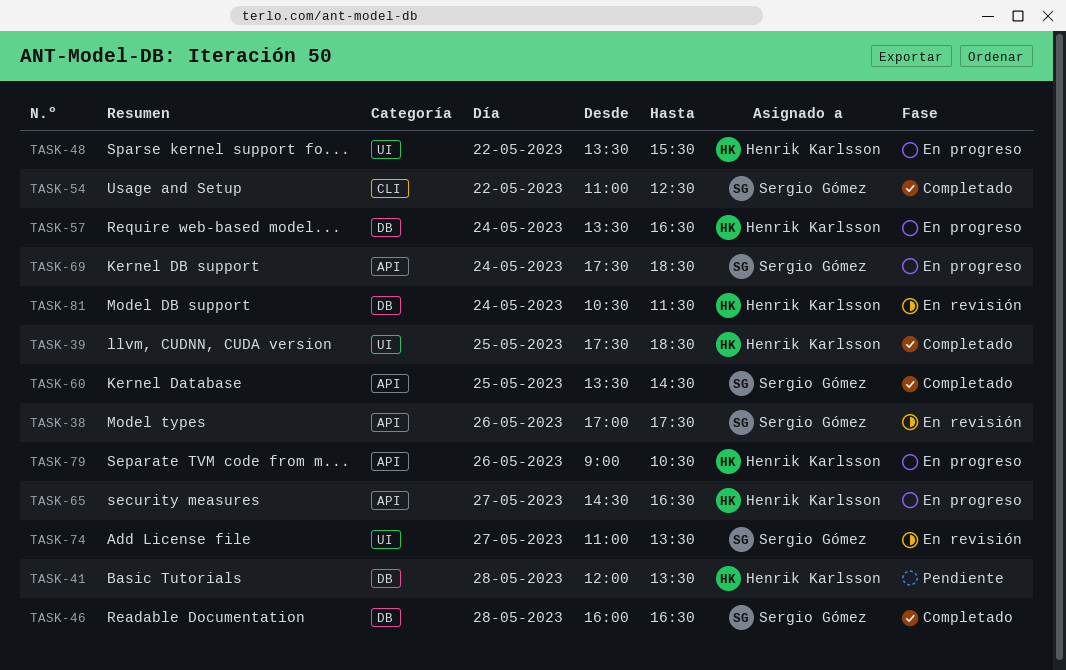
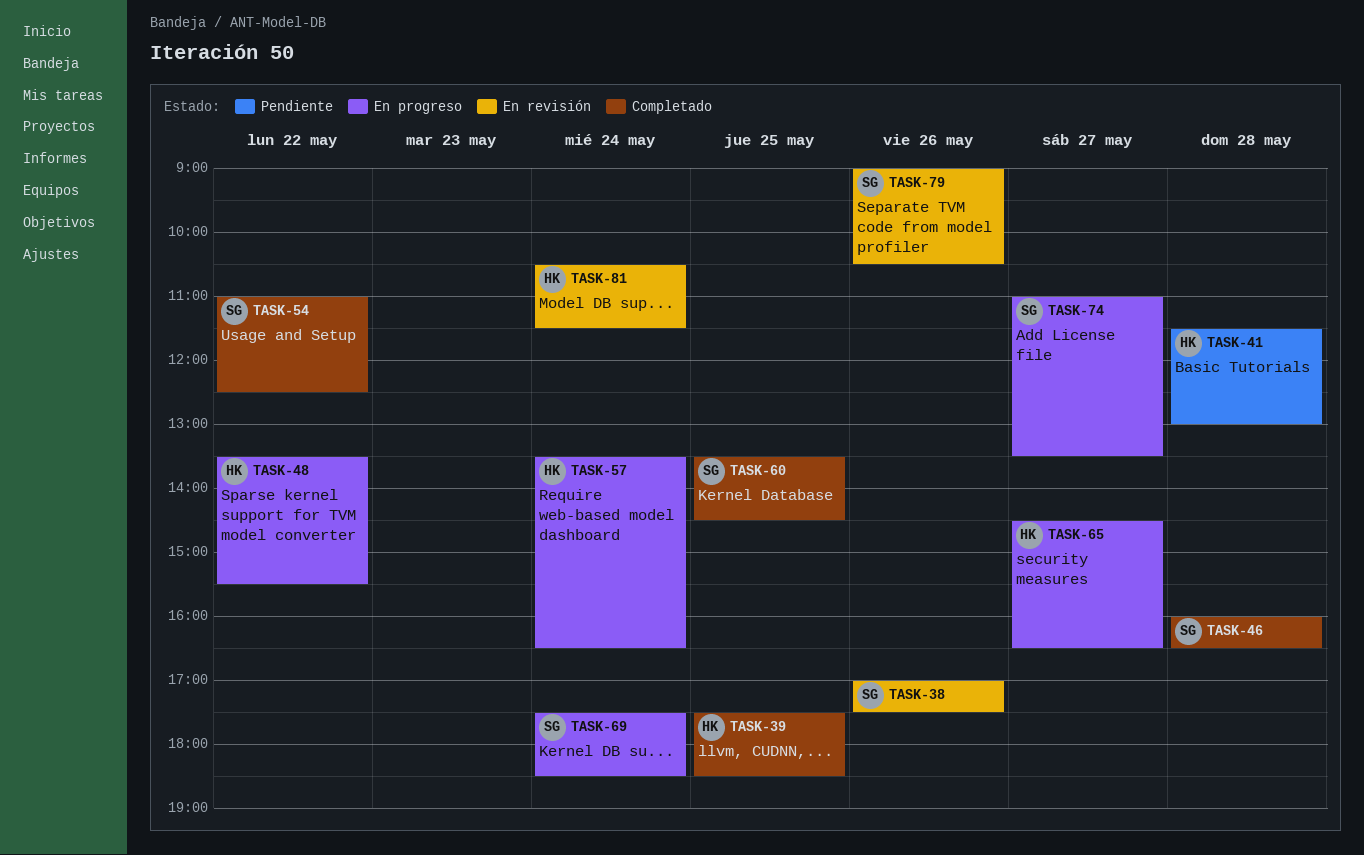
TASK-41, begins: 12:00 -> 11:30
TASK-41, ends: 13:30 -> 13:00
TASK-74, status: En revisión -> En progreso
TASK-79, status: En progreso -> En revisión
TASK-79, owner: Henrik Karlsson -> Sergio Gómez

